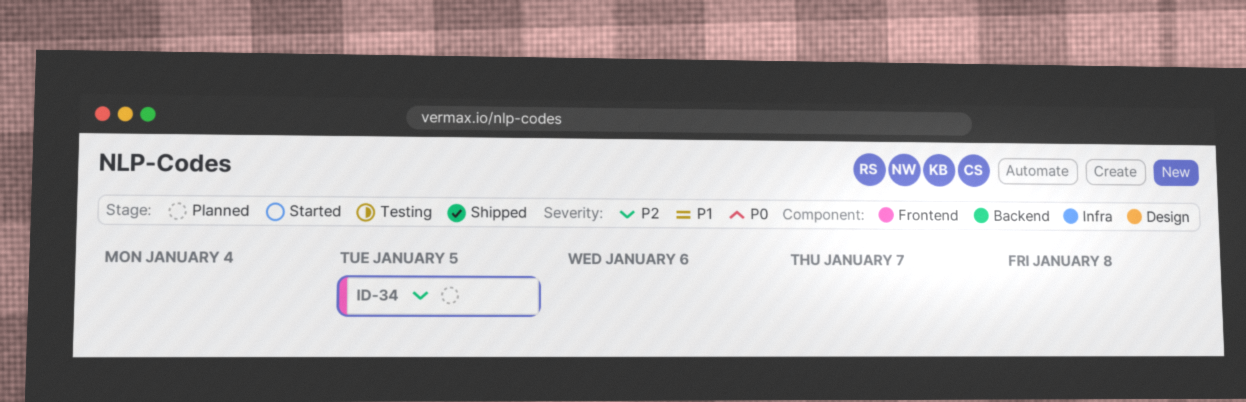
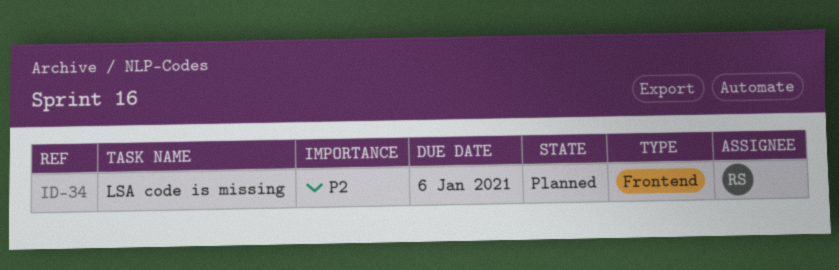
ID-34, due: Jan 5 -> Jan 6

